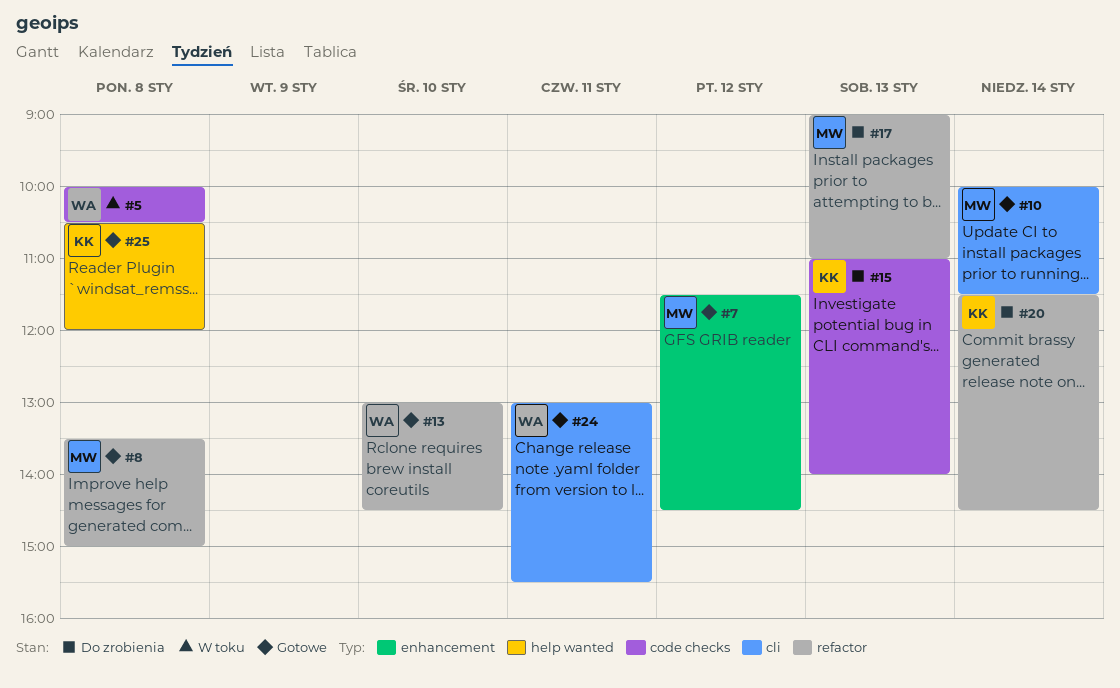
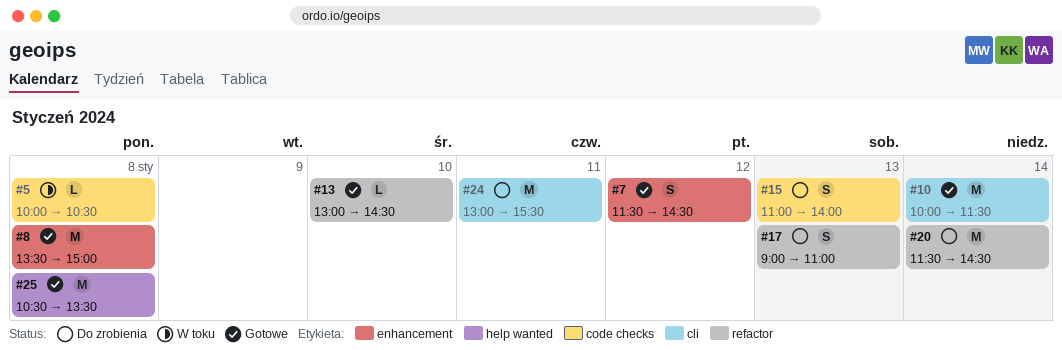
#8, label: refactor -> enhancement
#24, status: Gotowe -> Do zrobienia
#25, ends: 12:00 -> 13:30

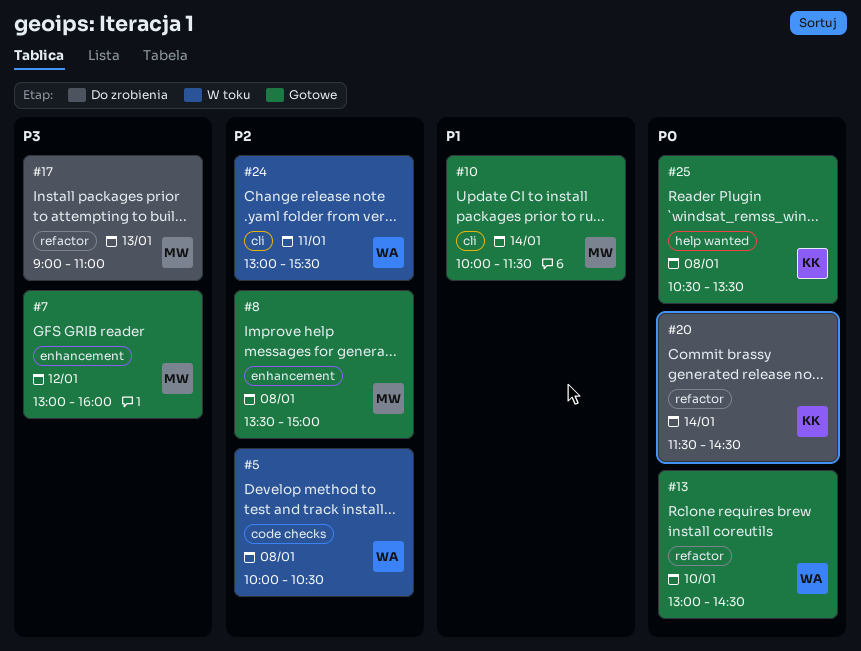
#7, begins: 11:30 -> 13:00
#7, ends: 14:30 -> 16:00
#15: present -> none
#24, status: Do zrobienia -> W toku

